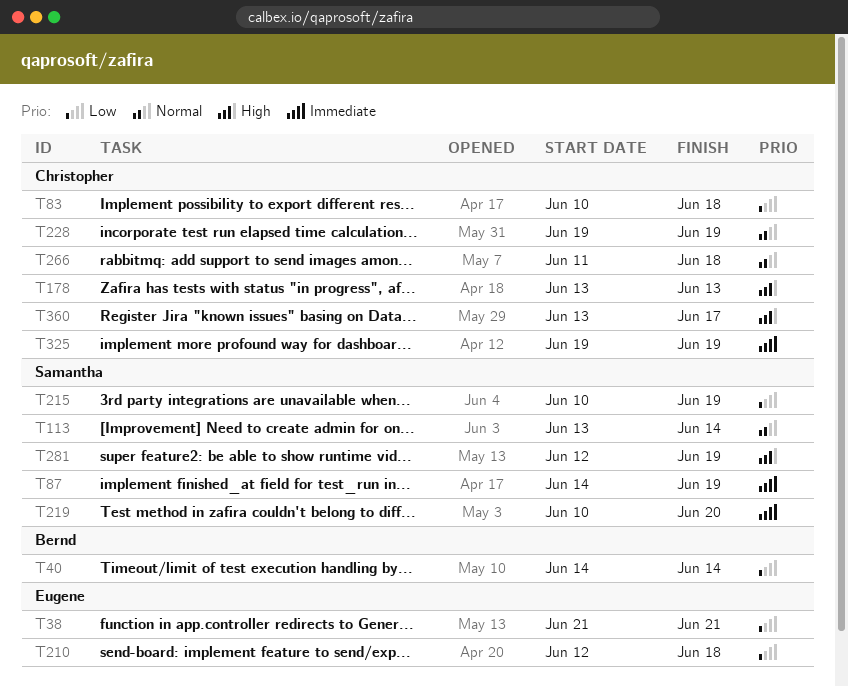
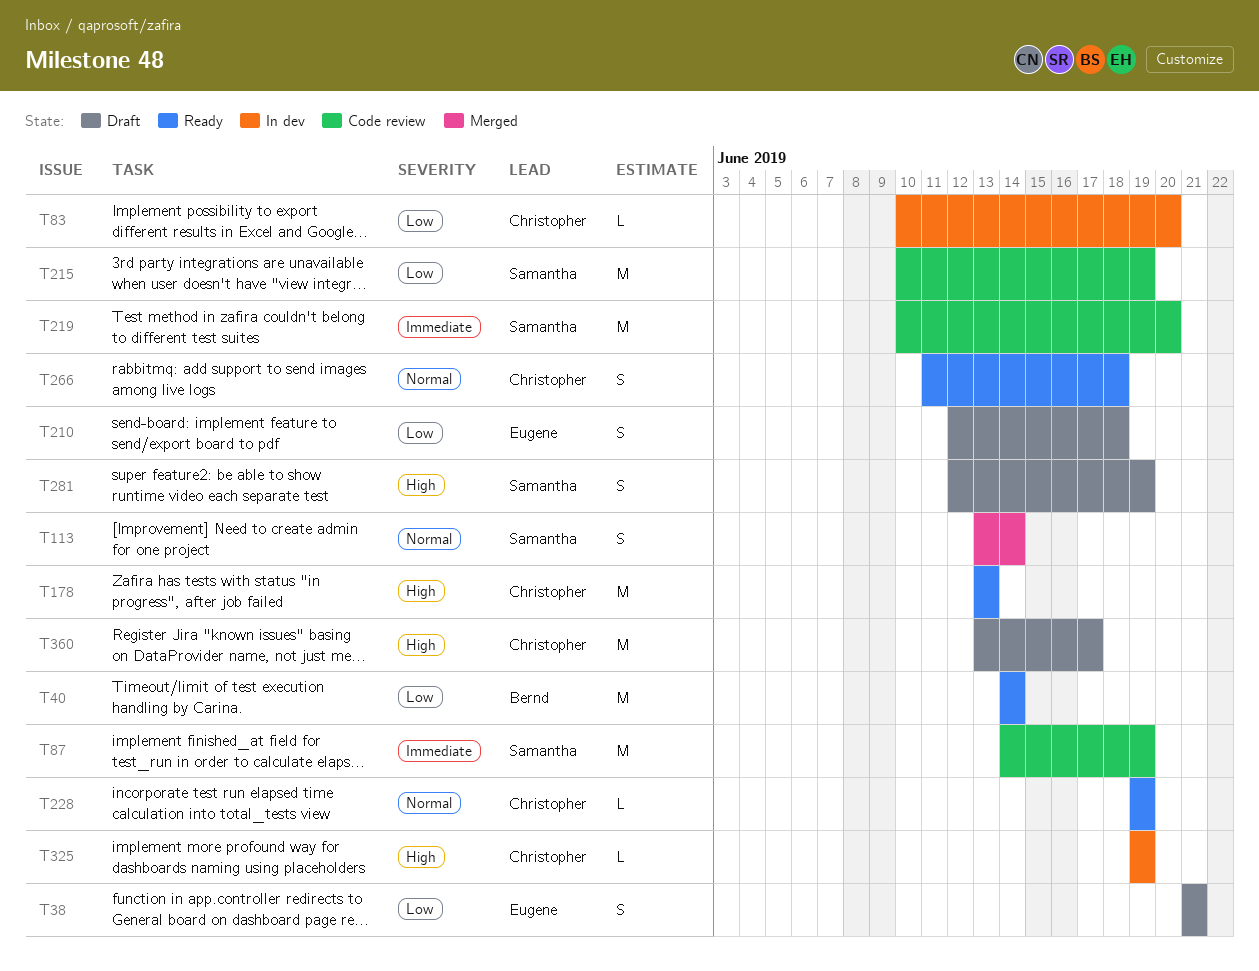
T83, due: Jun 18 -> Jun 20
T325, priority: Immediate -> High

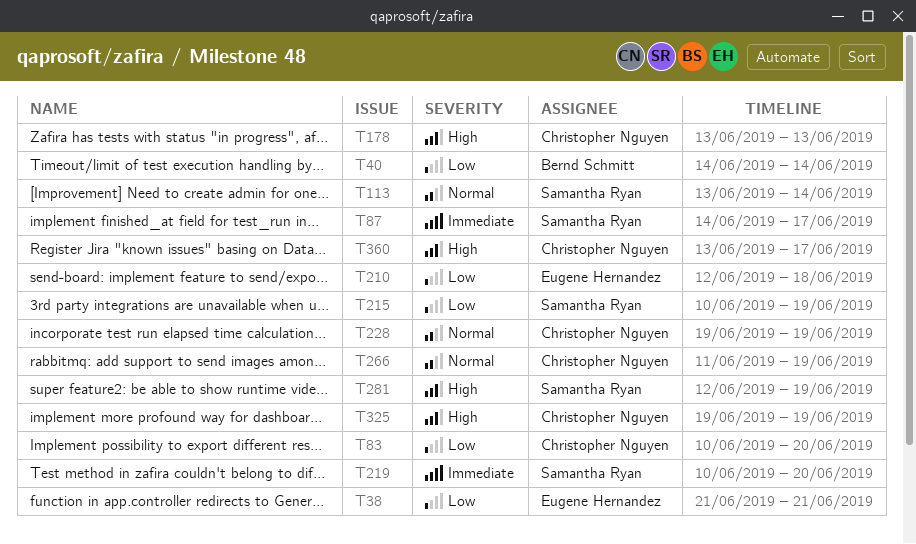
T87, due: Jun 19 -> Jun 17
T266, due: Jun 18 -> Jun 19

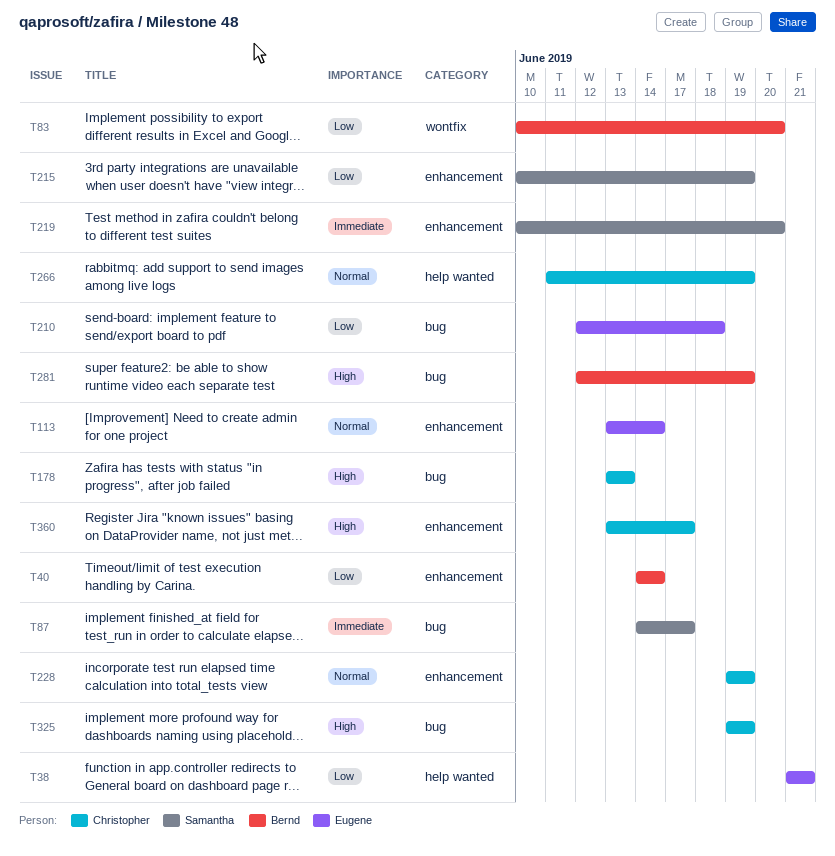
T83, owner: Christopher Nguyen -> Bernd Schmitt
T113, owner: Samantha Ryan -> Eugene Hernandez
T281, owner: Samantha Ryan -> Bernd Schmitt

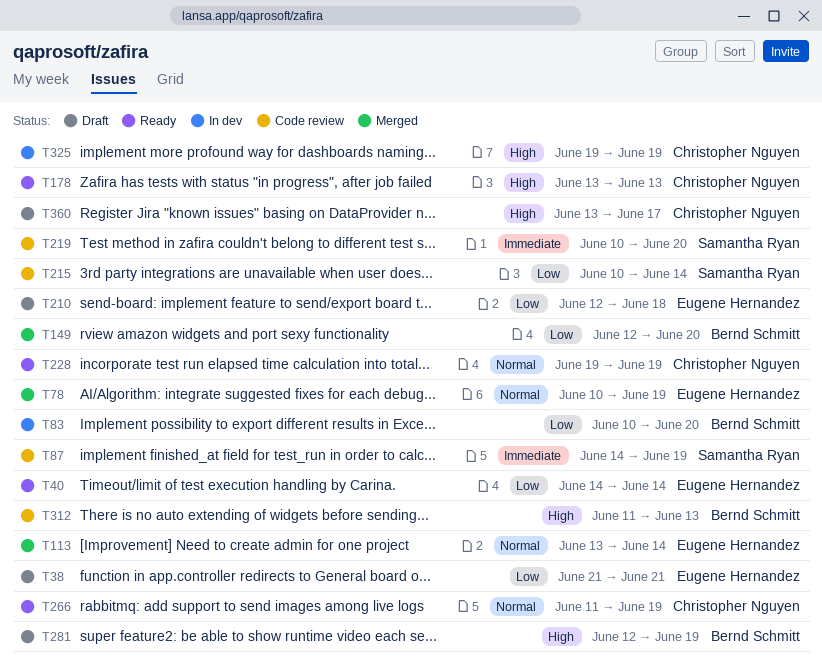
T40, owner: Bernd Schmitt -> Eugene Hernandez
T78: none -> present
T87, due: Jun 17 -> Jun 19
T149: none -> present
T215, due: Jun 19 -> Jun 14
T312: none -> present

